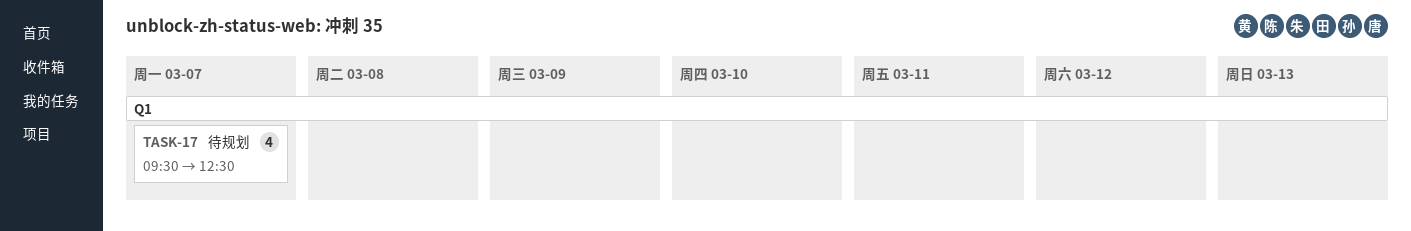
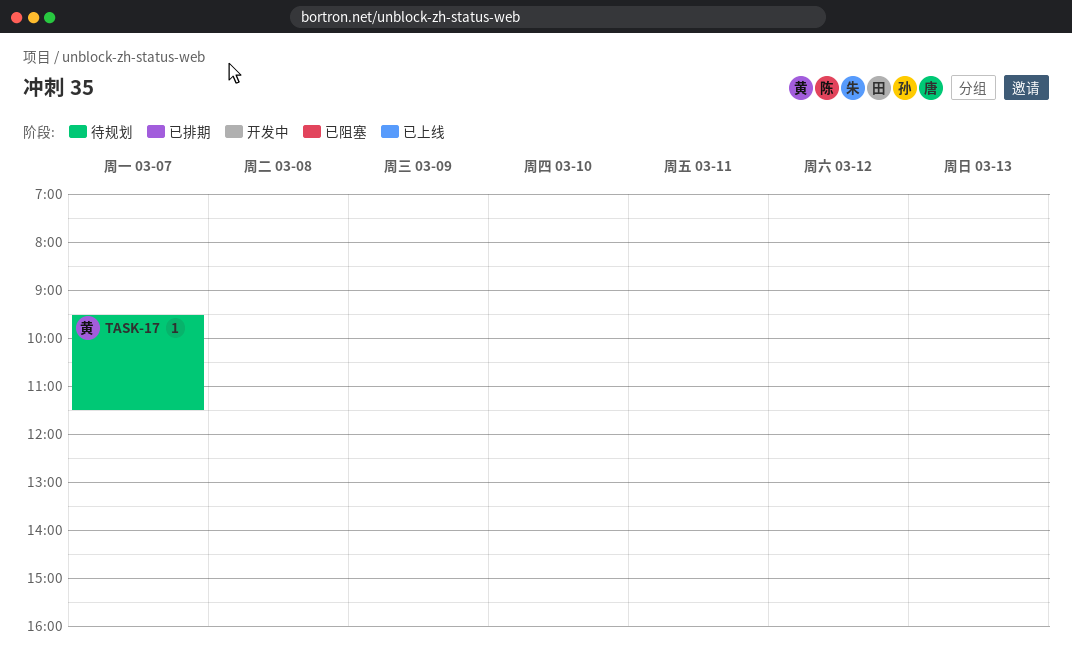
TASK-17, estimate: 4 -> 1
TASK-17, ends: 12:30 -> 11:30

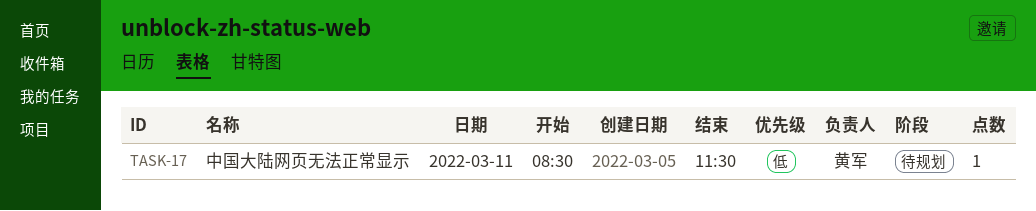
TASK-17, day: Mar 7 -> Mar 11
TASK-17, begins: 09:30 -> 08:30

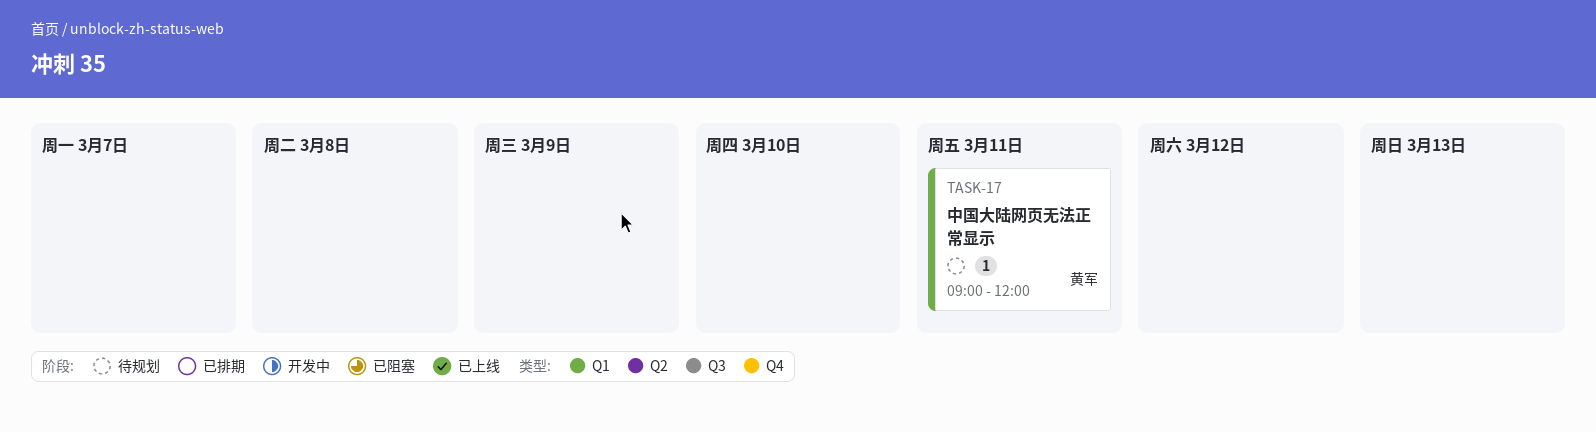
TASK-17, begins: 08:30 -> 09:00
TASK-17, ends: 11:30 -> 12:00

